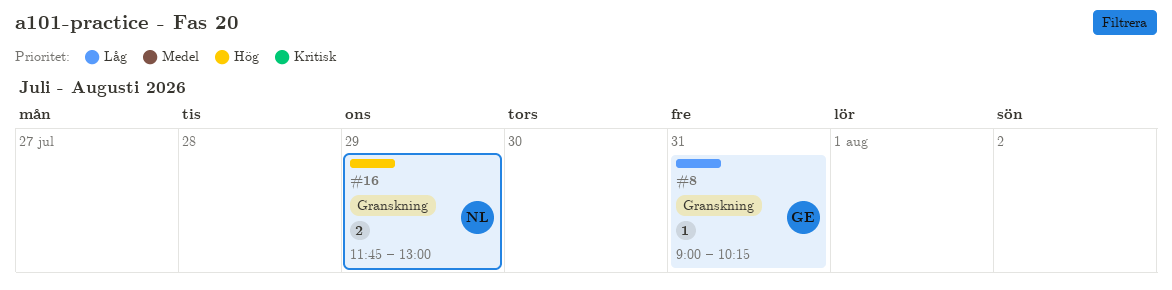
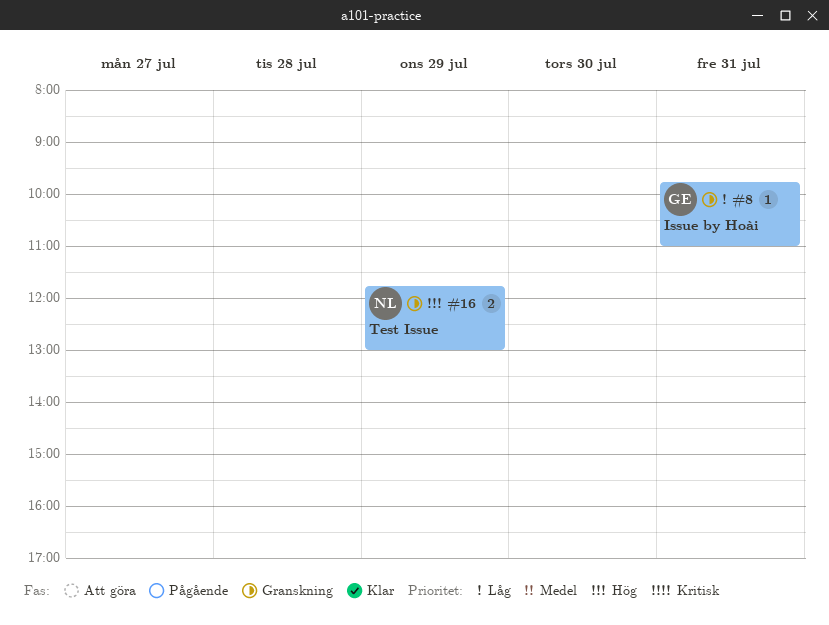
#8, begins: 09:00 -> 09:45
#8, ends: 10:15 -> 11:00

